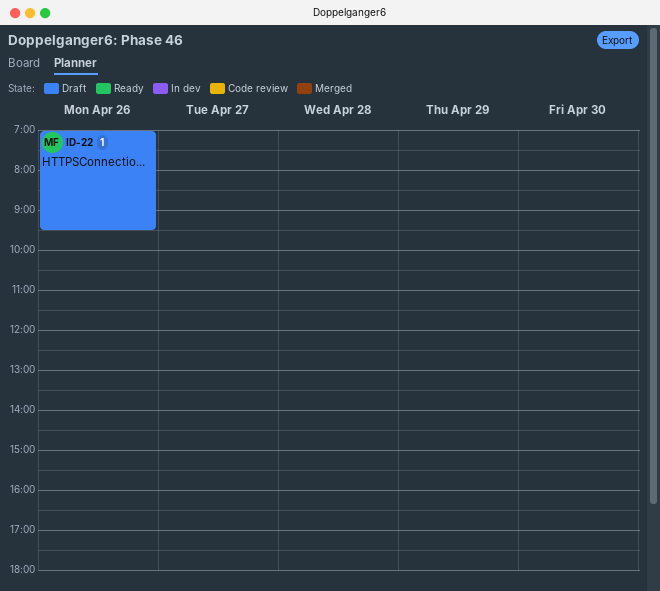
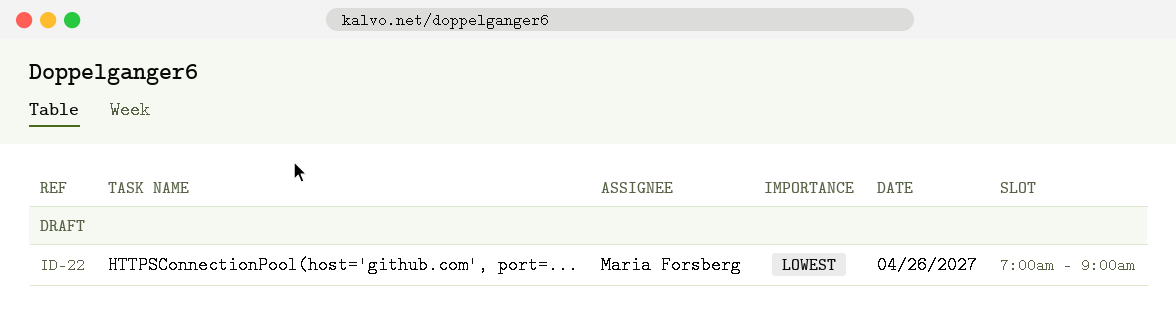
ID-22, ends: 09:30 -> 09:00

